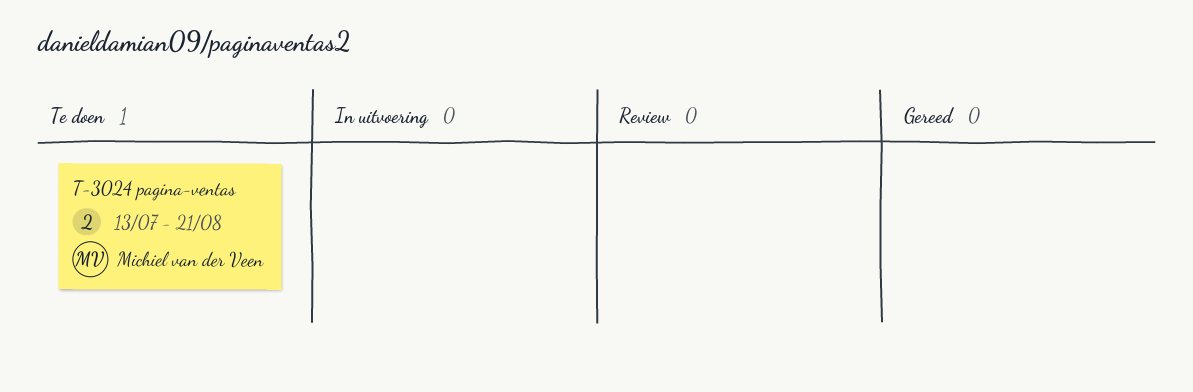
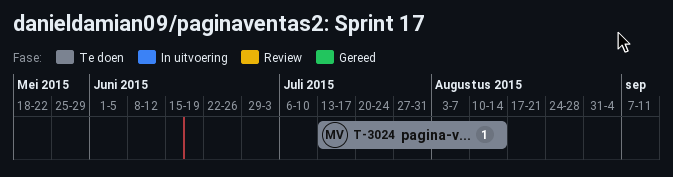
T-3024, estimate: 2 -> 1
T-3024, due: Aug 21 -> Aug 14

